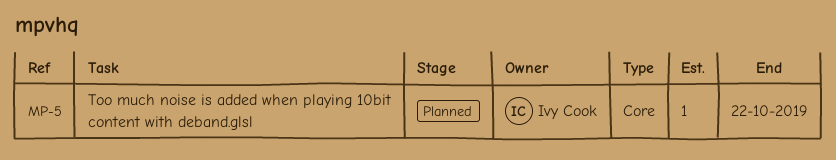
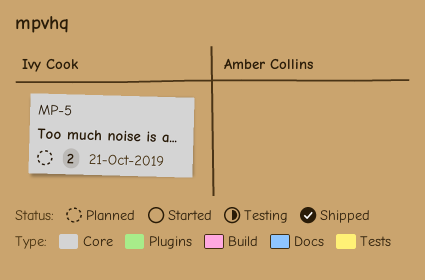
MP-5, estimate: 1 -> 2
MP-5, due: Oct 22 -> Oct 21

